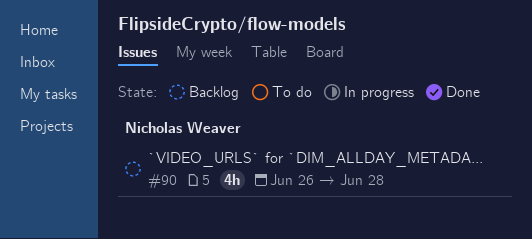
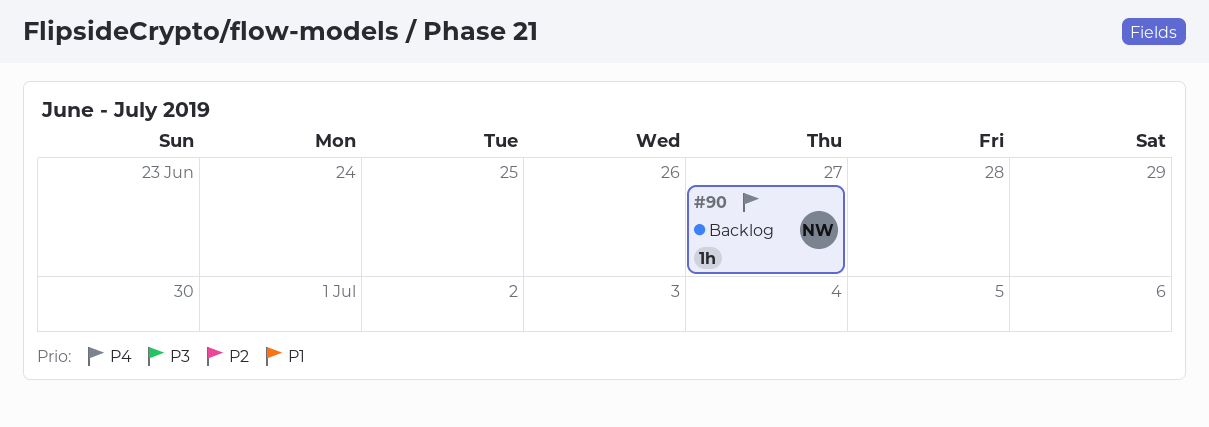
#90, estimate: 4h -> 1h
#90, due: Jun 28 -> Jun 27

